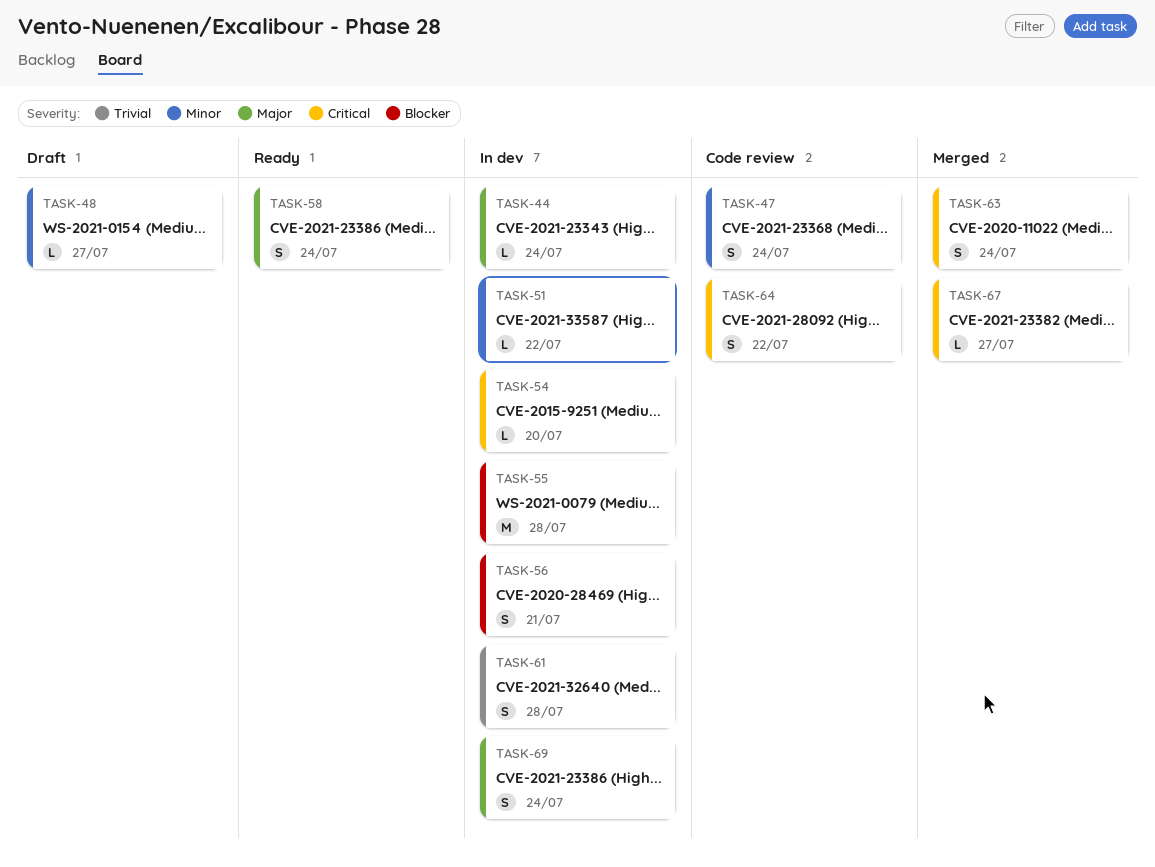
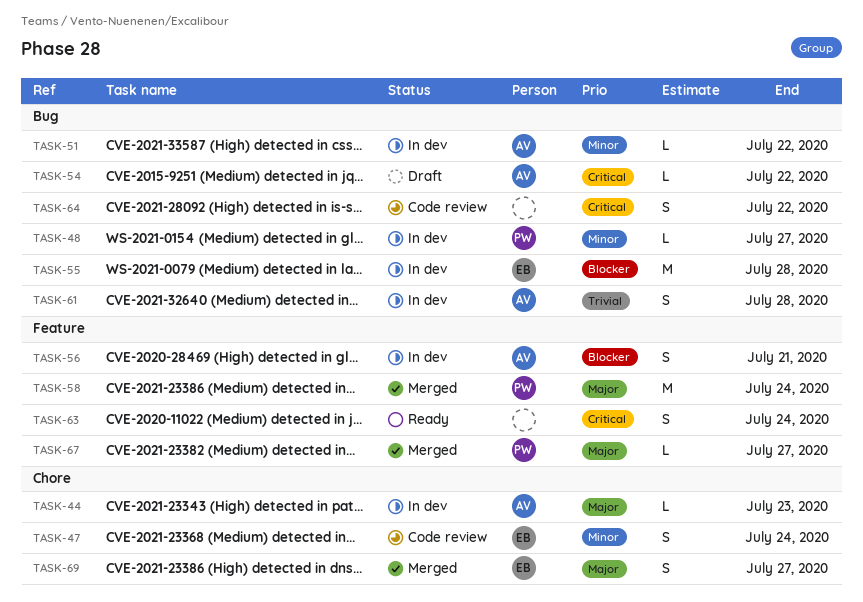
TASK-44, due: Jul 24 -> Jul 23
TASK-48, status: Draft -> In dev
TASK-54, status: In dev -> Draft
TASK-54, due: Jul 20 -> Jul 22
TASK-58, status: Ready -> Merged
TASK-58, estimate: S -> M
TASK-63, status: Merged -> Ready
TASK-67, priority: Critical -> Major
TASK-69, status: In dev -> Merged
TASK-69, due: Jul 24 -> Jul 27

